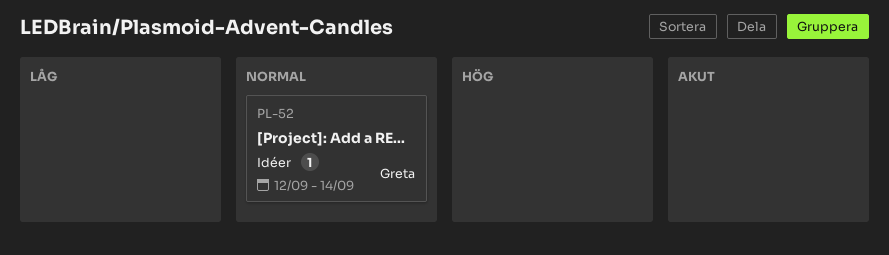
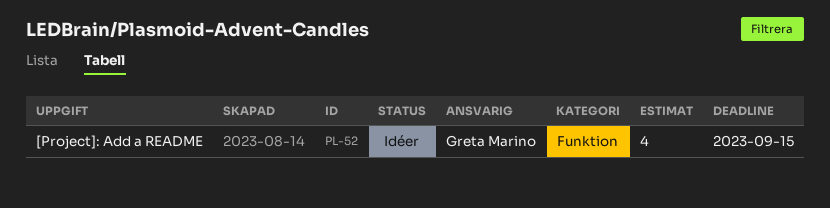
PL-52, estimate: 1 -> 4
PL-52, due: Sep 14 -> Sep 15

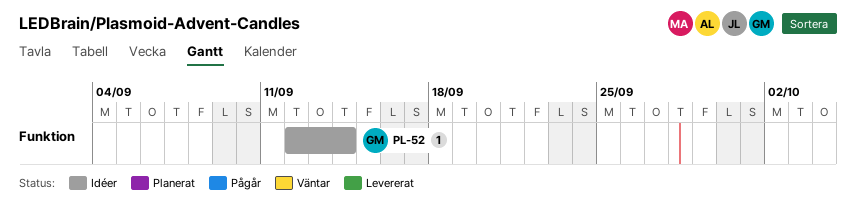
PL-52, estimate: 4 -> 1
PL-52, due: Sep 15 -> Sep 14

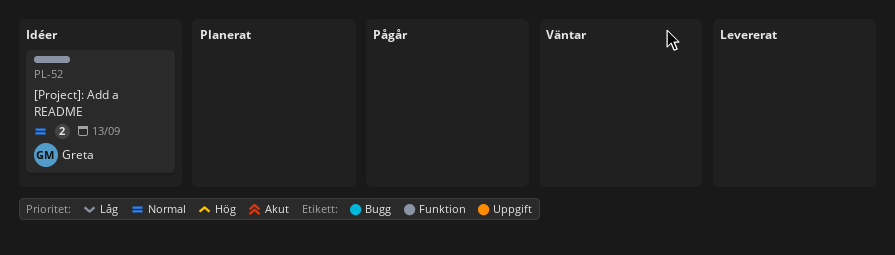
PL-52, estimate: 1 -> 2
PL-52, due: Sep 14 -> Sep 13

